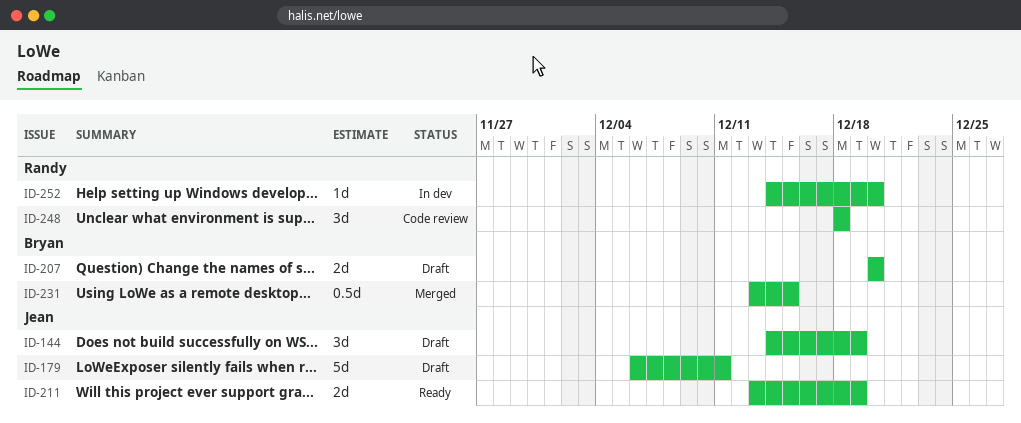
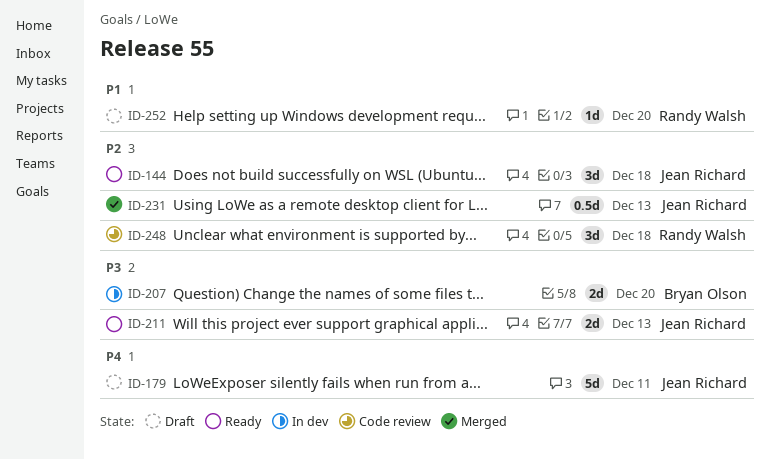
ID-144, status: Draft -> Ready
ID-144, due: Dec 19 -> Dec 18
ID-207, status: Draft -> In dev
ID-211, due: Dec 19 -> Dec 13
ID-231, owner: Bryan Olson -> Jean Richard
ID-231, due: Dec 15 -> Dec 13
ID-252, status: In dev -> Draft

